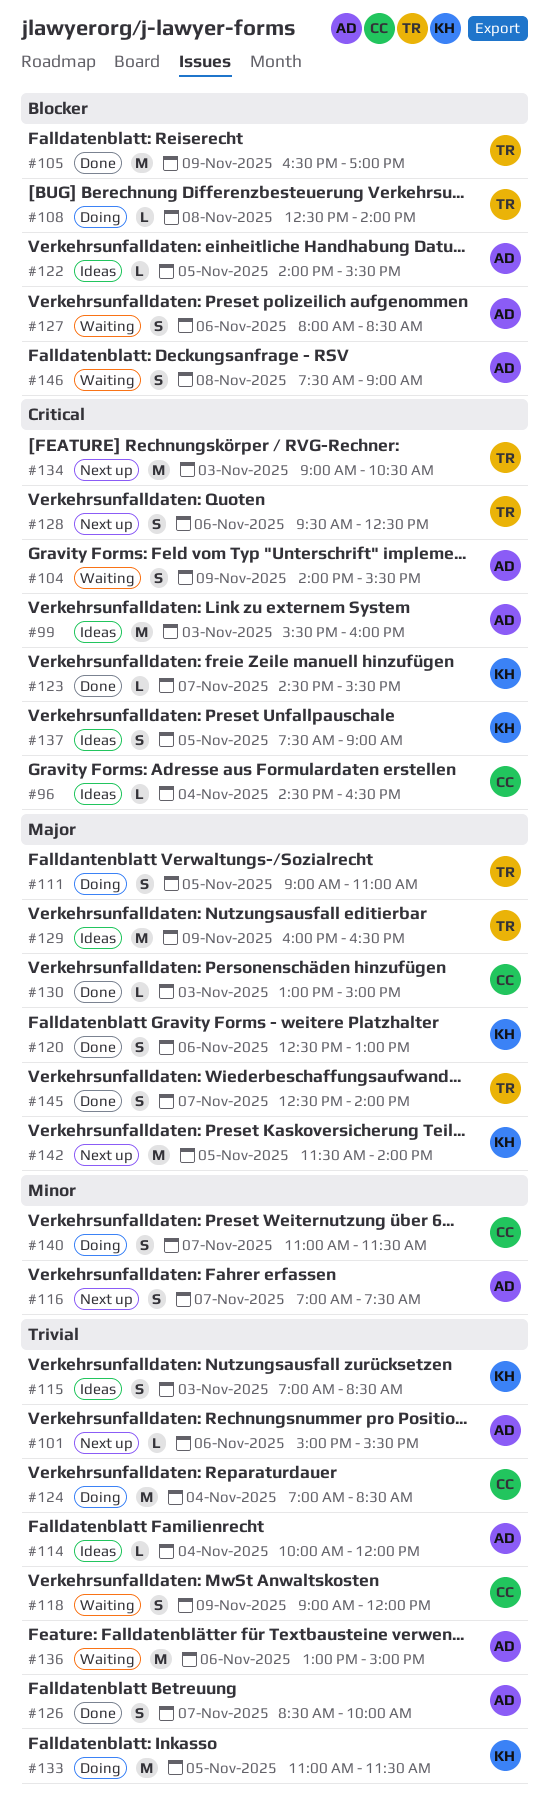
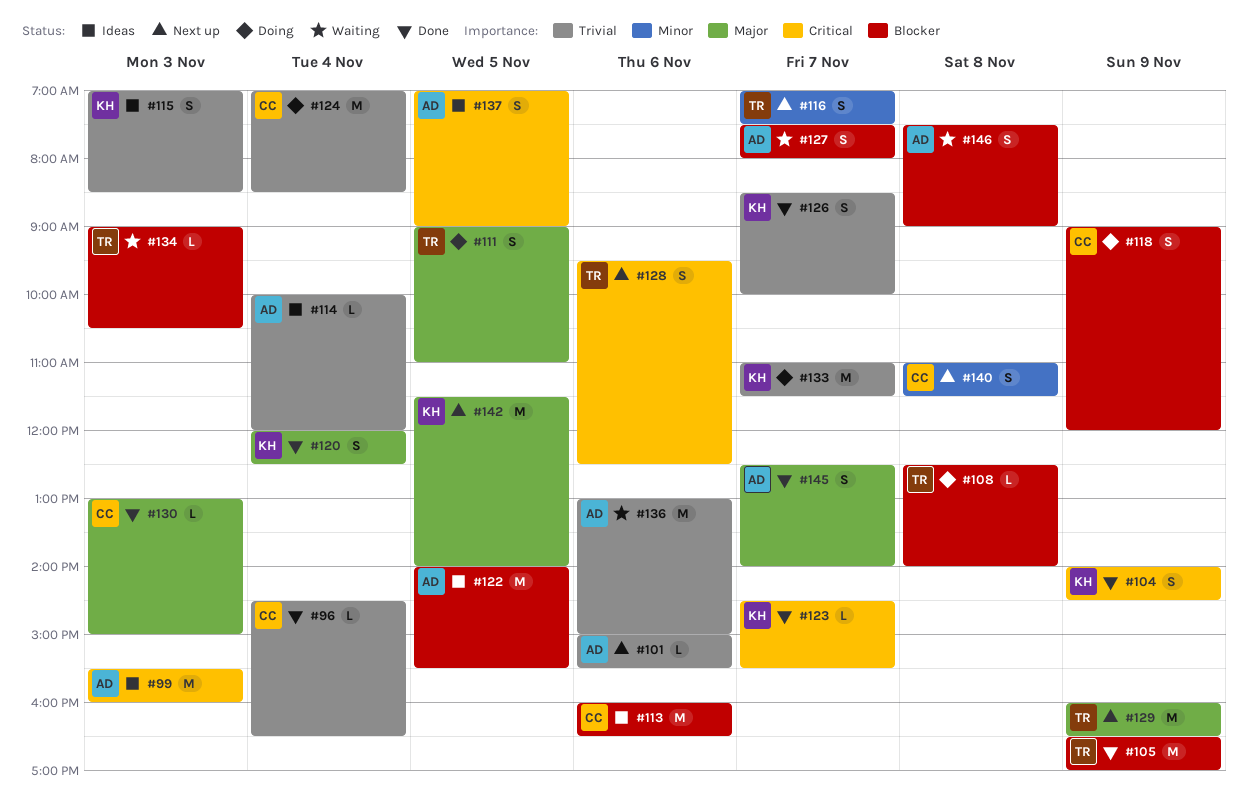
#96, status: Ideas -> Done
#96, priority: Critical -> Trivial
#104, status: Waiting -> Done
#104, owner: AD -> KH
#104, ends: 15:30 -> 14:30
#113: none -> present
#116, owner: AD -> TR
#118, status: Waiting -> Doing
#118, priority: Trivial -> Blocker
#120, day: Nov 6 -> Nov 4
#120, begins: 12:30 -> 12:00
#120, ends: 13:00 -> 12:30
#122, estimate: L -> M
#126, owner: AD -> KH
#127, day: Nov 6 -> Nov 7
#127, begins: 08:00 -> 07:30
#127, ends: 08:30 -> 08:00
#129, status: Ideas -> Next up
#133, day: Nov 5 -> Nov 7
#134, status: Next up -> Waiting
#134, priority: Critical -> Blocker
#134, estimate: M -> L
#137, owner: KH -> AD
#137, begins: 07:30 -> 07:00
#140, status: Doing -> Next up
#140, day: Nov 7 -> Nov 8
#145, owner: TR -> AD

